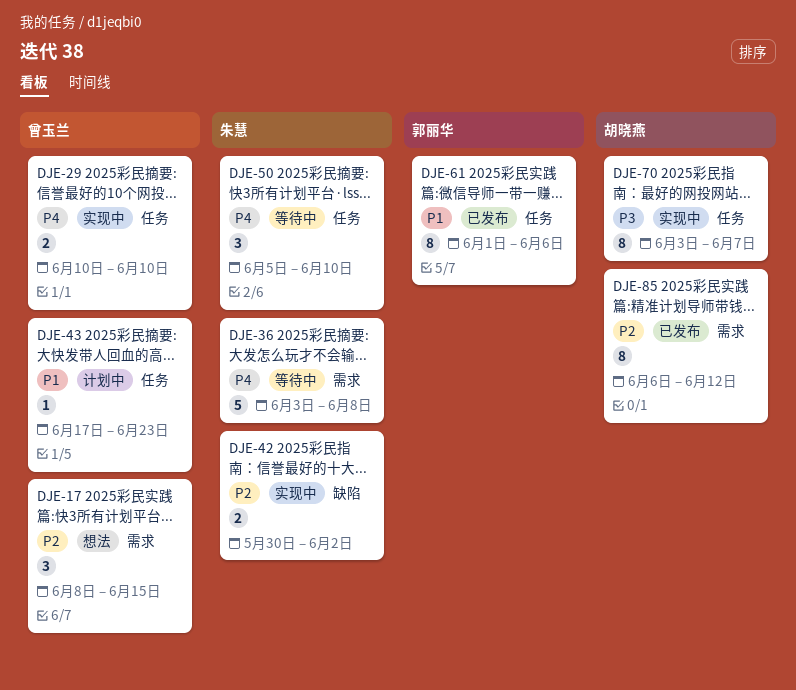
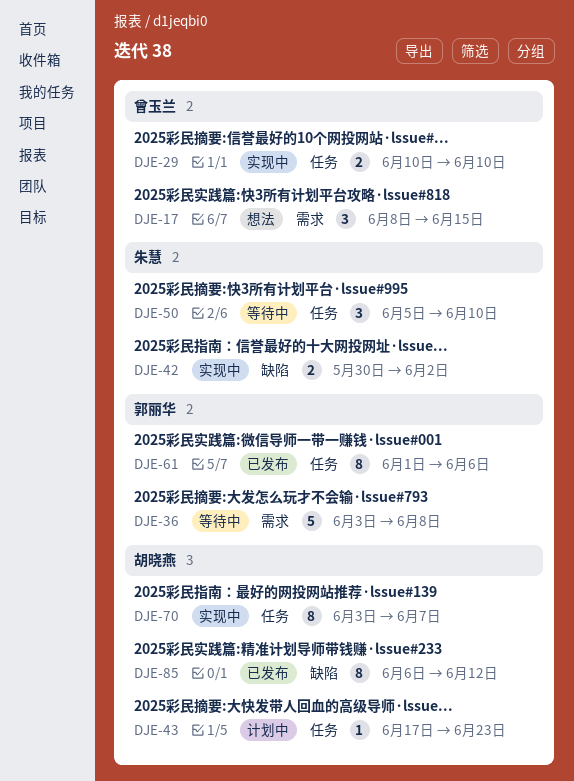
DJE-36, owner: 朱慧 -> 郭丽华
DJE-43, owner: 曾玉兰 -> 胡晓燕
DJE-85, label: 需求 -> 缺陷

